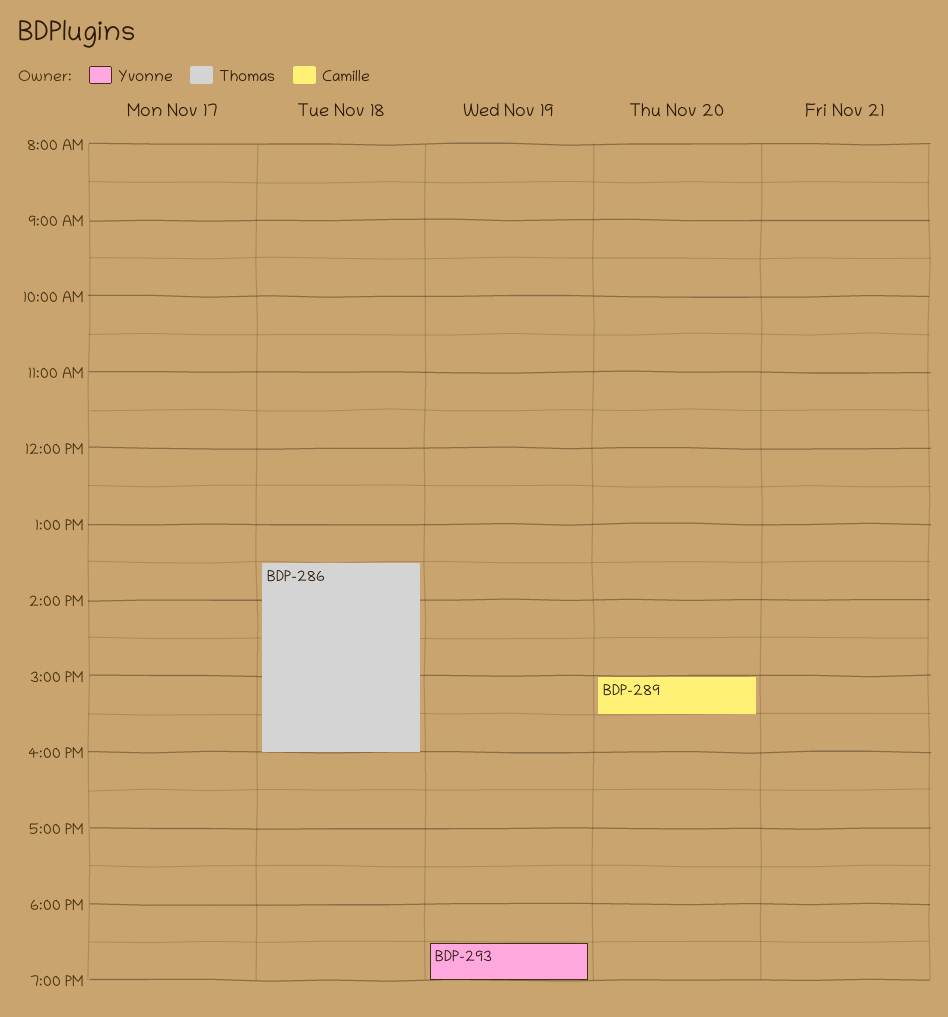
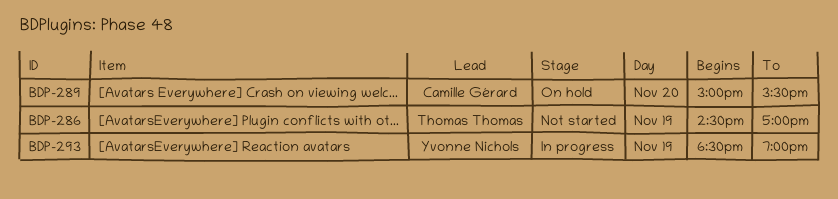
BDP-286, day: Nov 18 -> Nov 19
BDP-286, begins: 13:30 -> 14:30
BDP-286, ends: 16:00 -> 17:00

